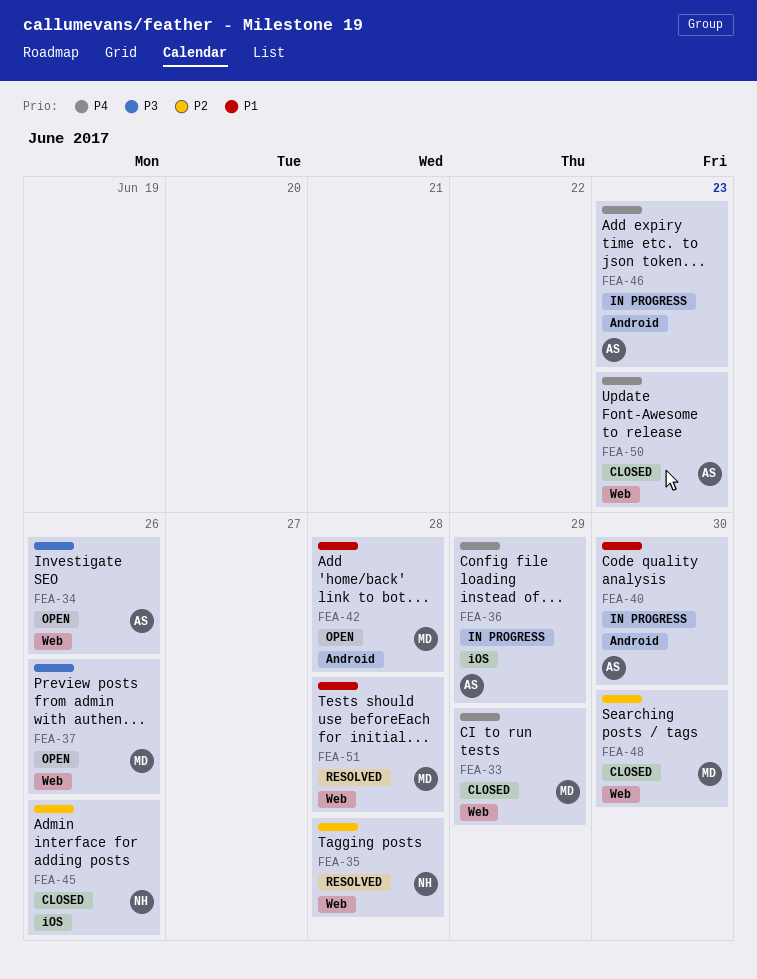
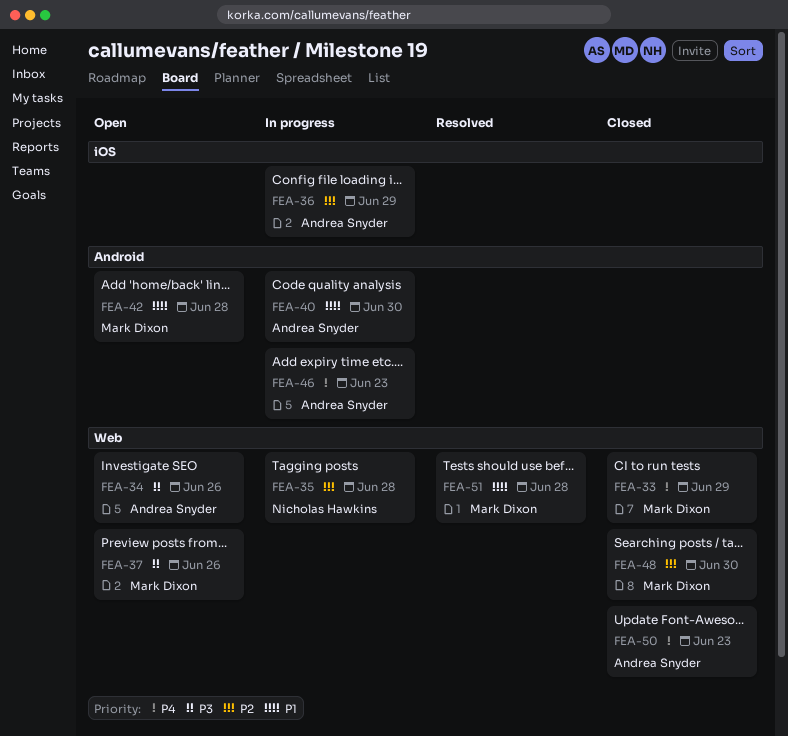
FEA-35, status: Resolved -> In progress
FEA-36, priority: P4 -> P2
FEA-45: present -> none

